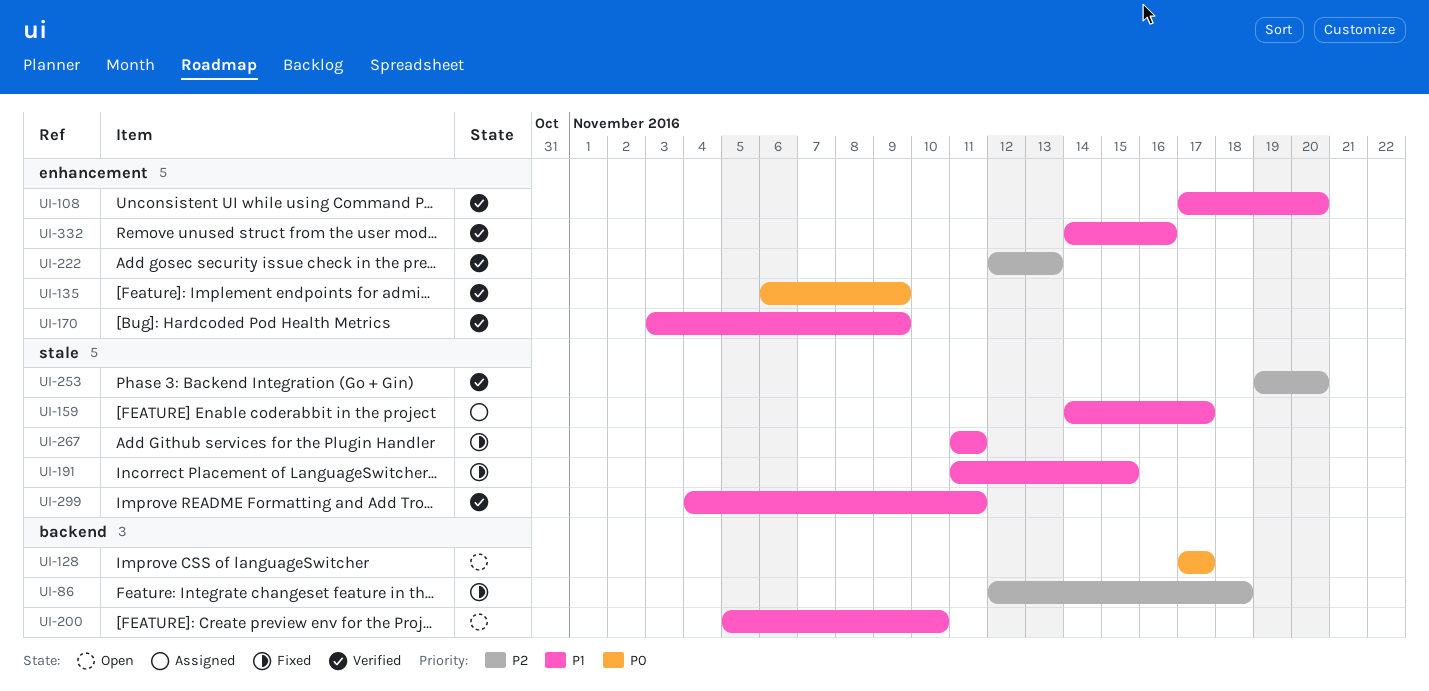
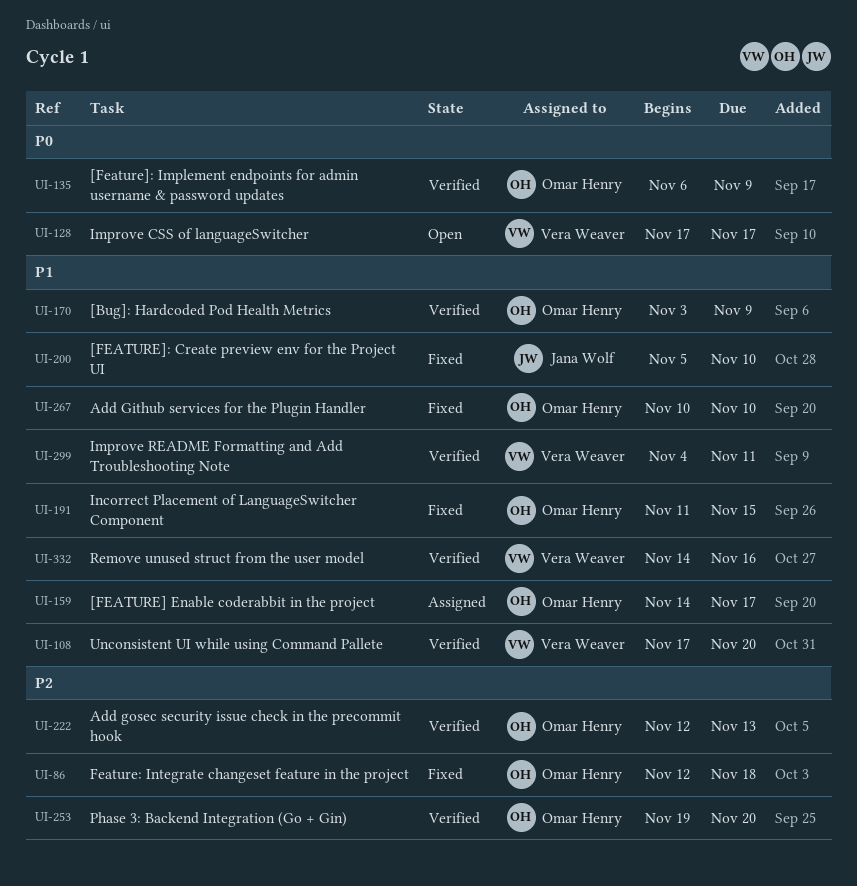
UI-200, status: Open -> Fixed
UI-267, start: Nov 11 -> Nov 10
UI-267, due: Nov 11 -> Nov 10

